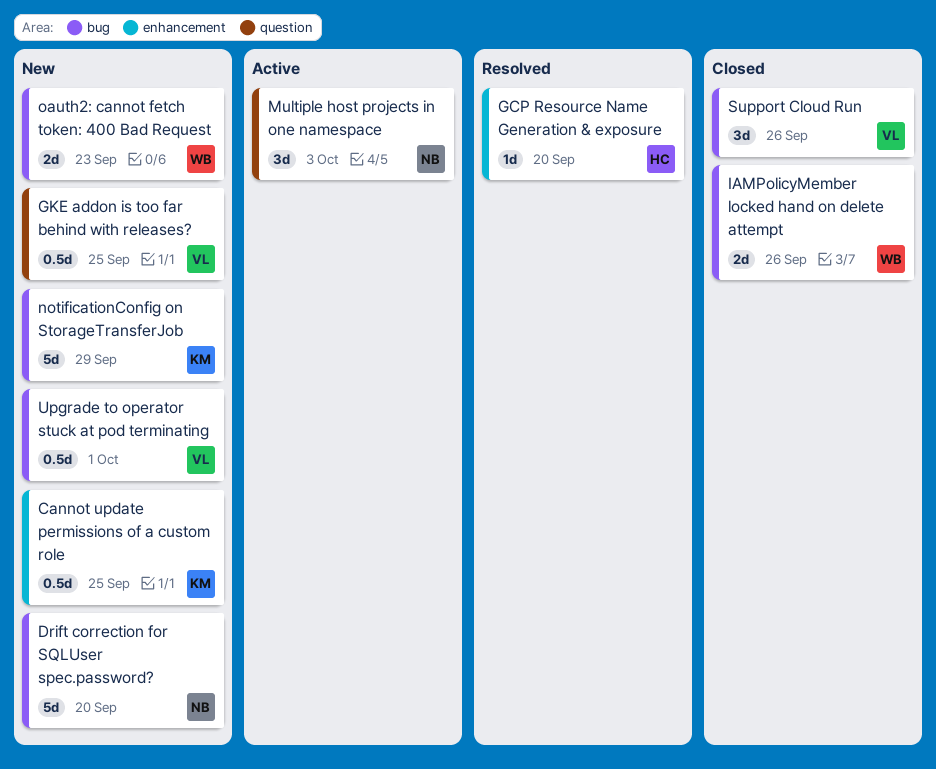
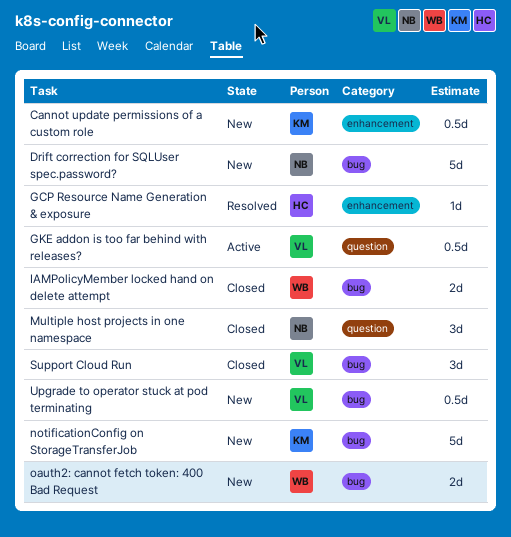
GKE addon is too far behind with releases?, status: New -> Active
Multiple host projects in one namespace, status: Active -> Closed

